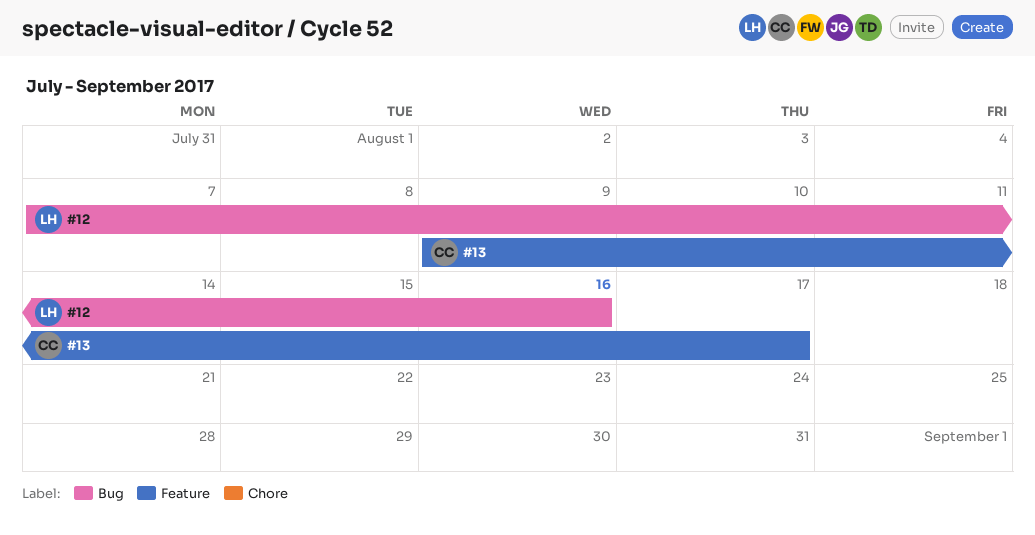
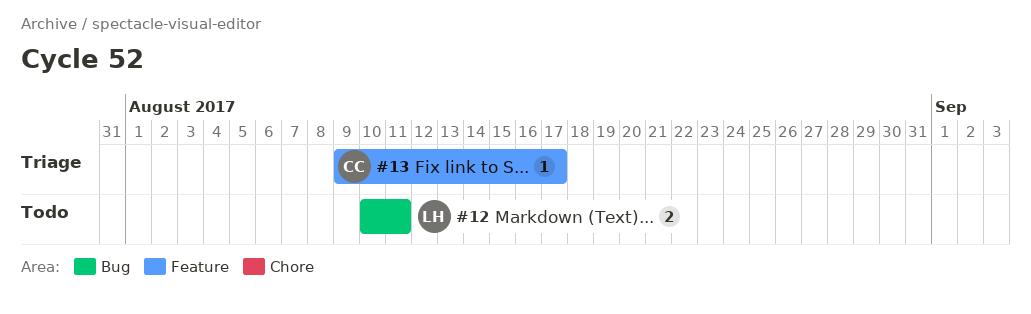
#12, start: Aug 7 -> Aug 10
#12, due: Aug 16 -> Aug 11

